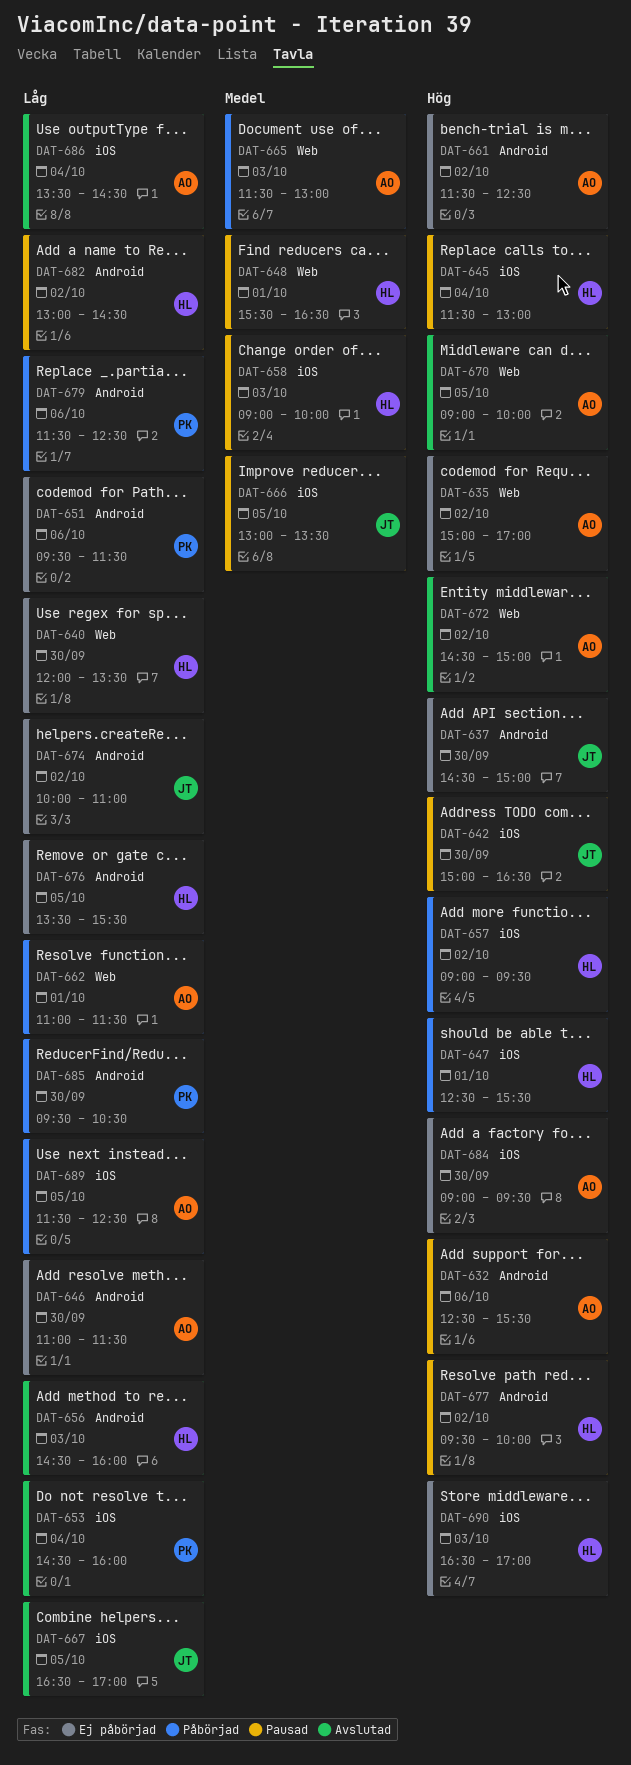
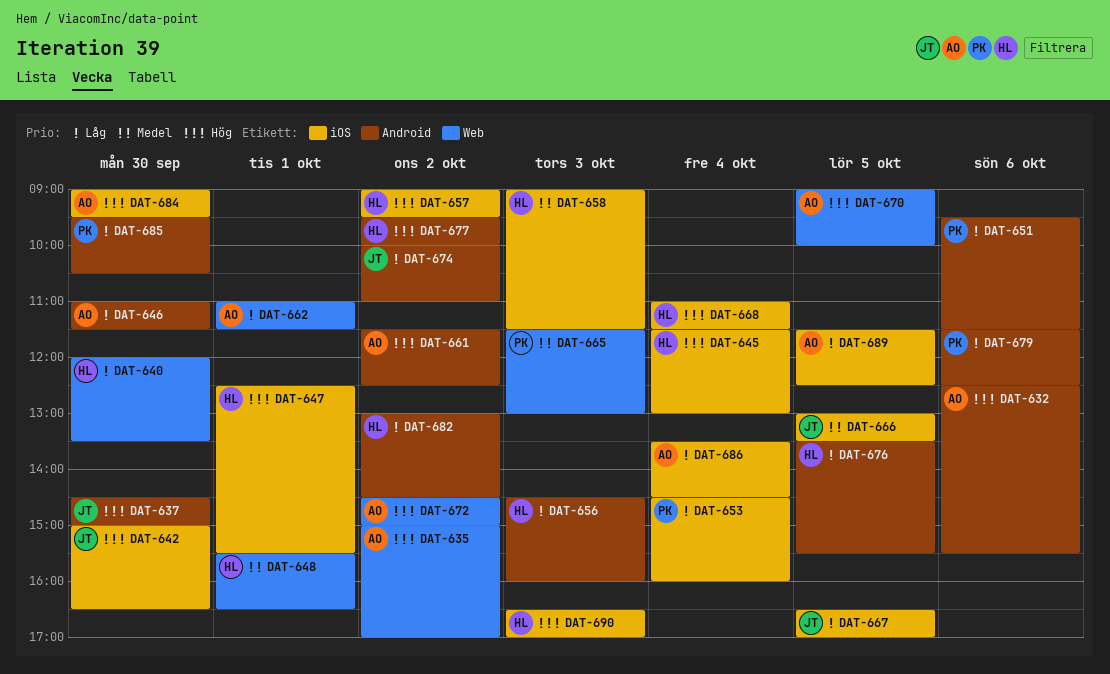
DAT-658, ends: 10:00 -> 11:30
DAT-665, owner: AO -> PK
DAT-668: none -> present

